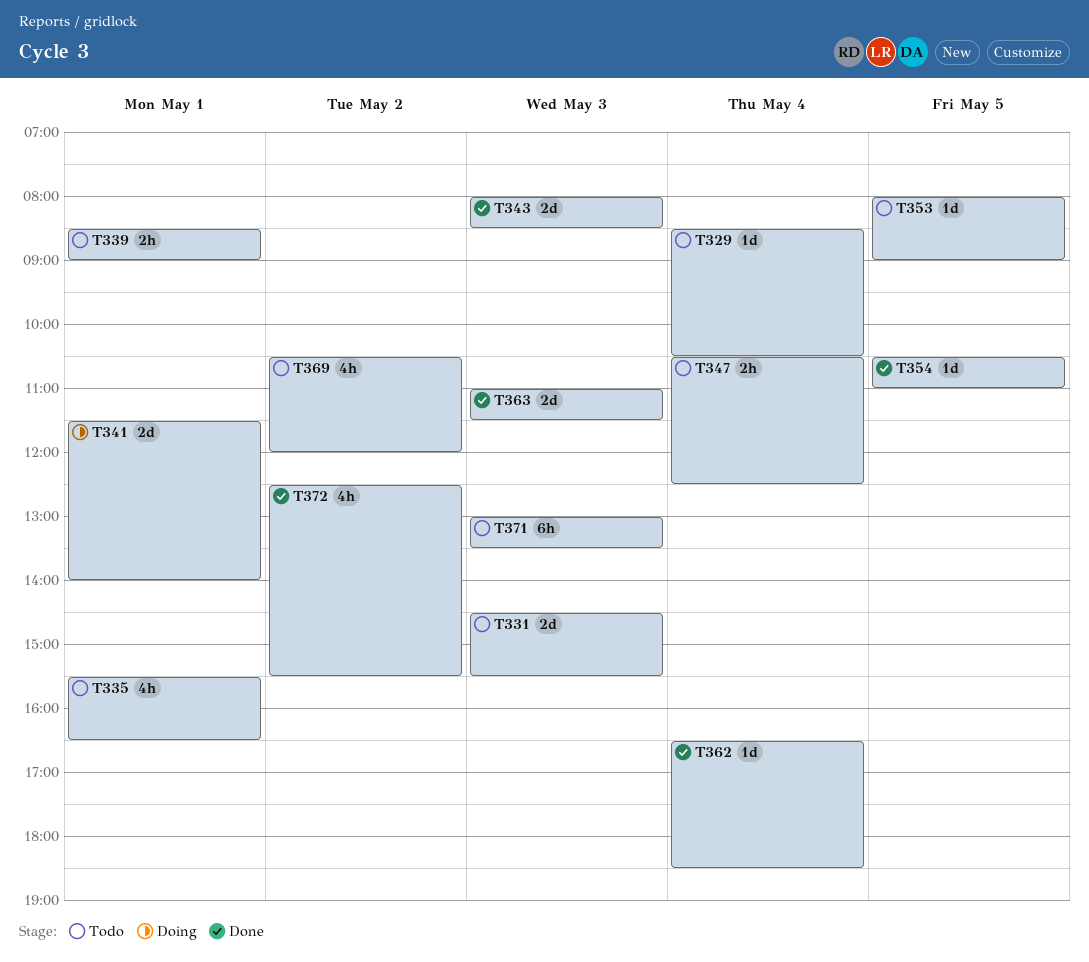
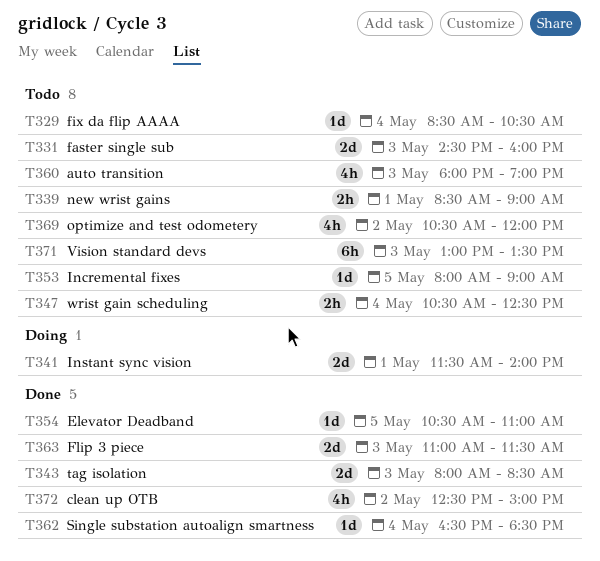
T331, ends: 15:30 -> 16:00
T335: present -> none
T360: none -> present
T372, ends: 15:30 -> 15:00

